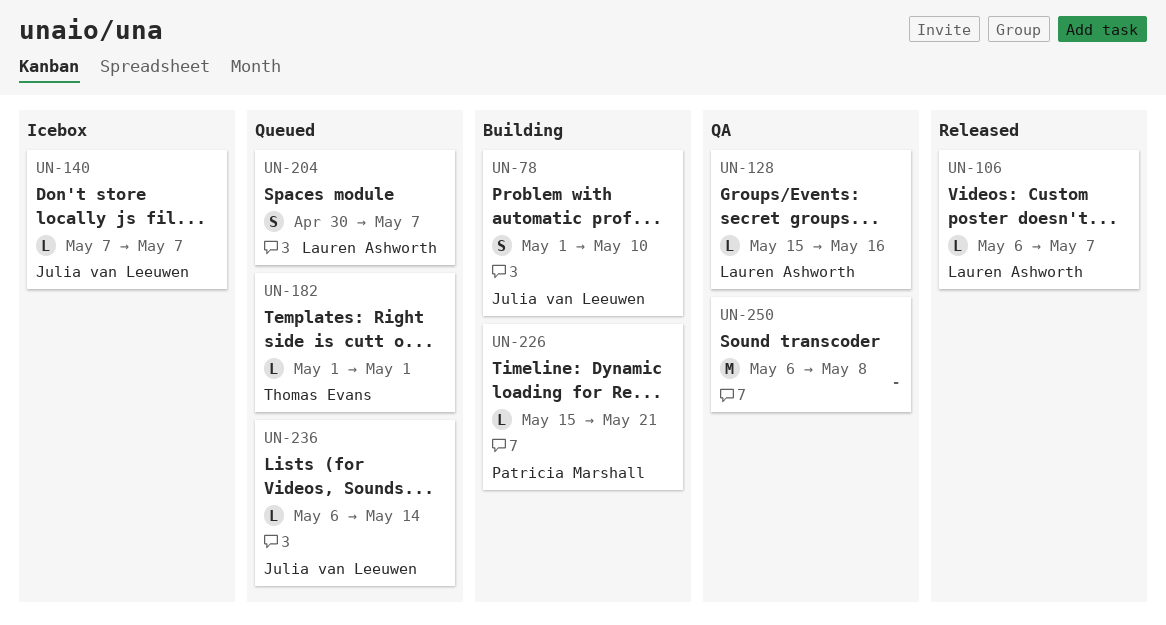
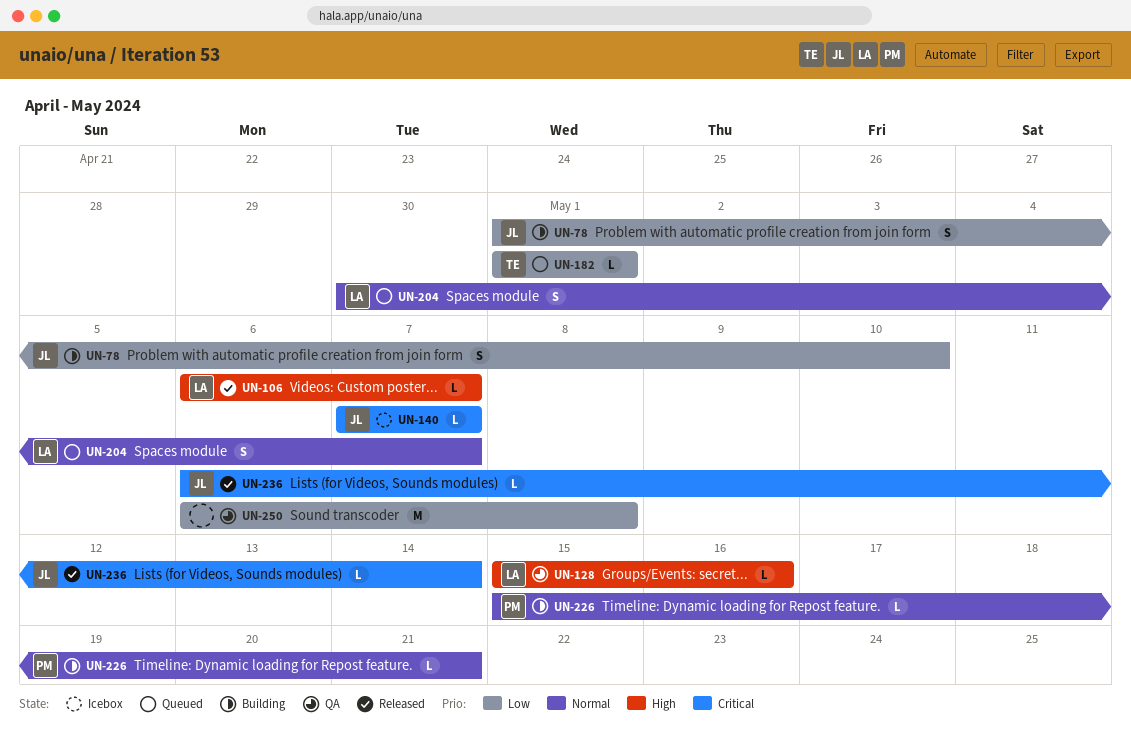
UN-236, status: Queued -> Released

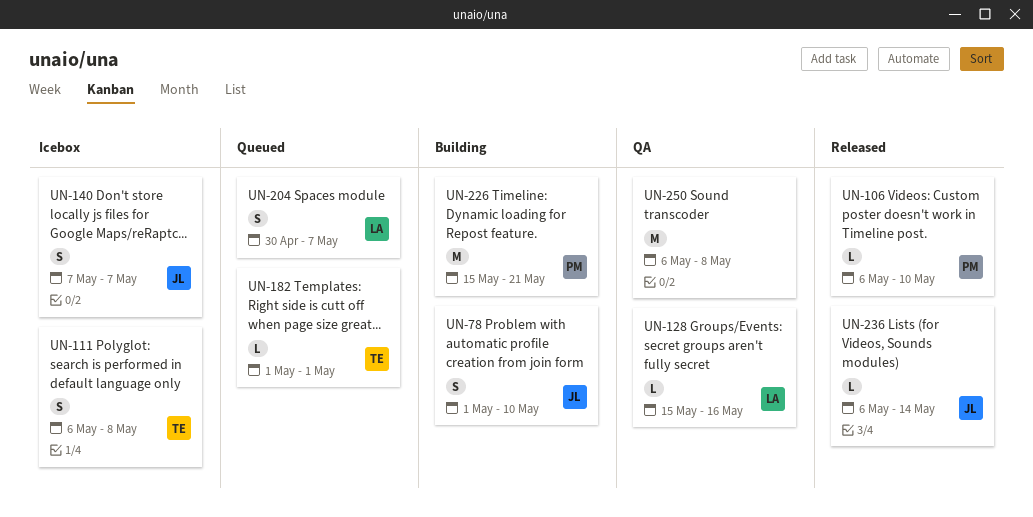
UN-106, owner: LA -> PM
UN-106, due: May 7 -> May 10
UN-111: none -> present
UN-140, estimate: L -> S
UN-226, estimate: L -> M

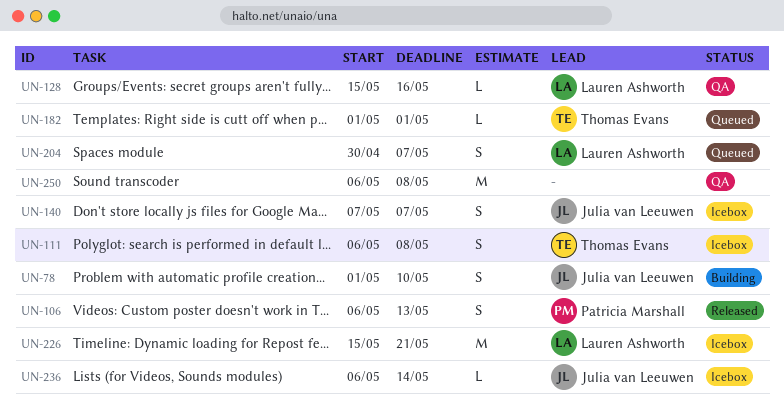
UN-106, estimate: L -> S
UN-106, due: May 10 -> May 13
UN-226, status: Building -> Icebox
UN-226, owner: Patricia Marshall -> Lauren Ashworth
UN-236, status: Released -> Icebox

